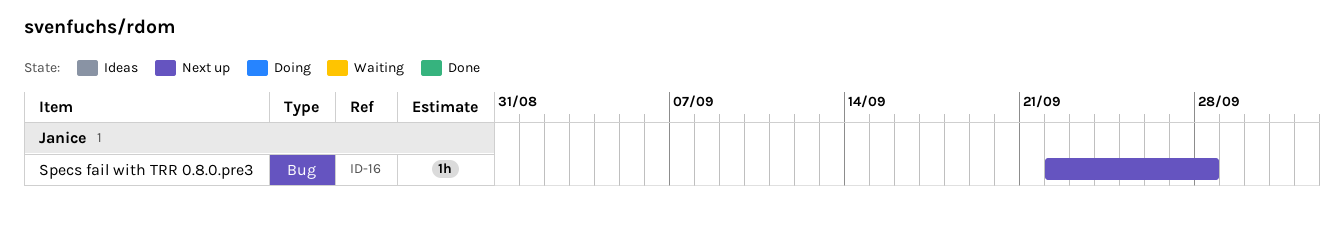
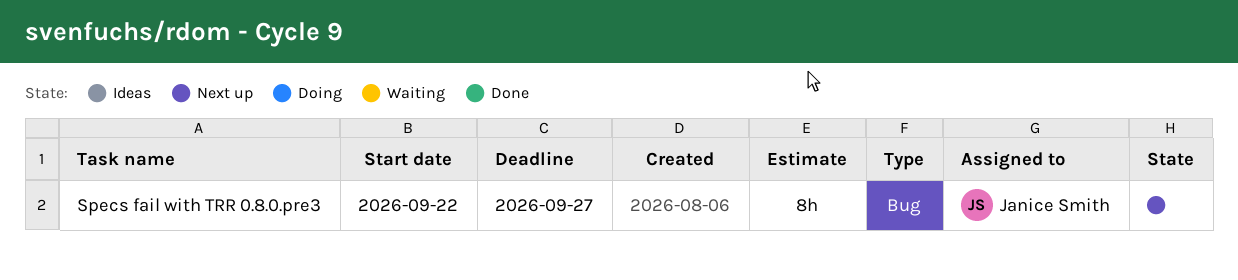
Specs fail with TRR 0.8.0.pre3, estimate: 1h -> 8h
Specs fail with TRR 0.8.0.pre3, due: Sep 28 -> Sep 27

